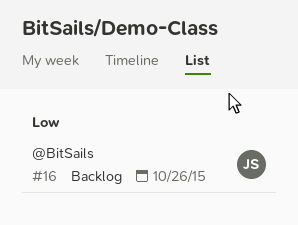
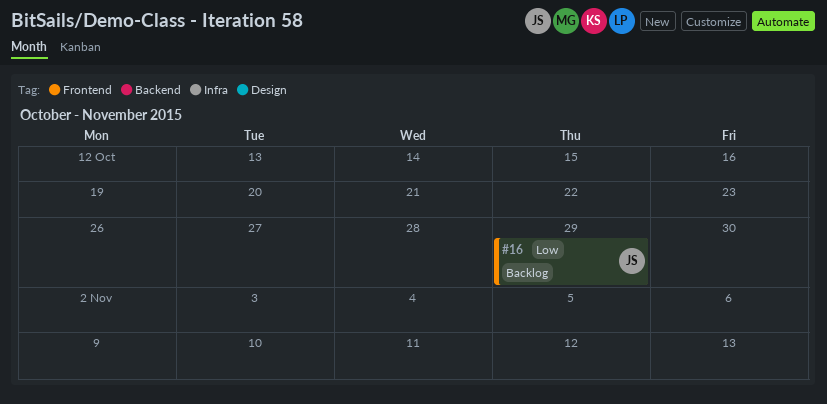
#16, due: Oct 26 -> Oct 29

